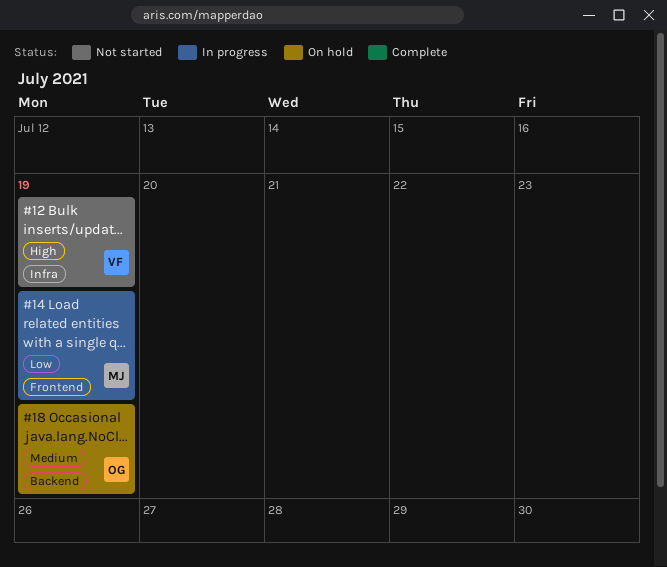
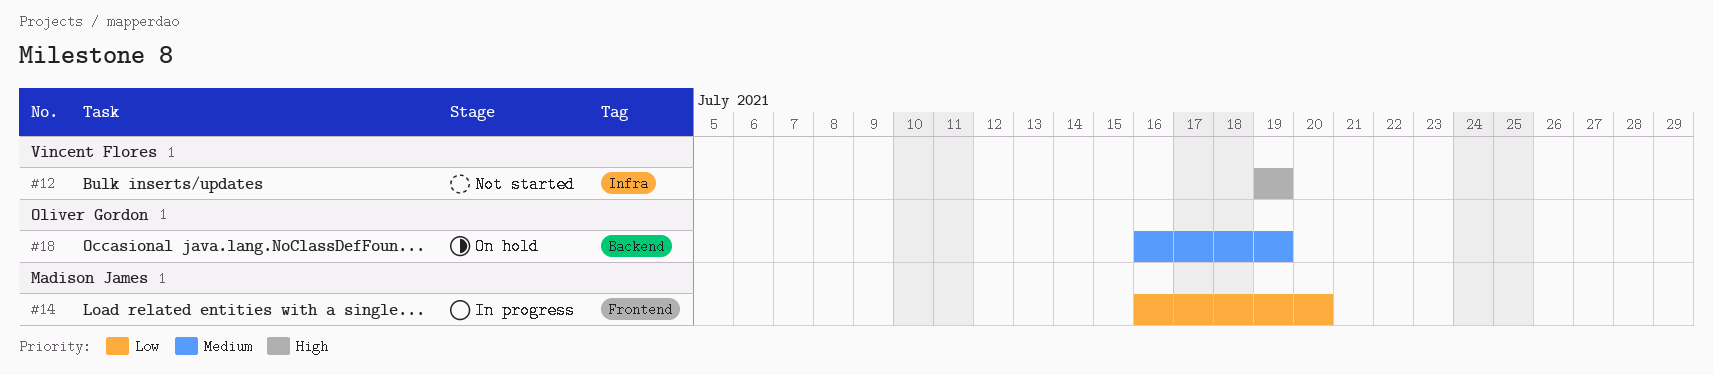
#14, due: Jul 19 -> Jul 20

